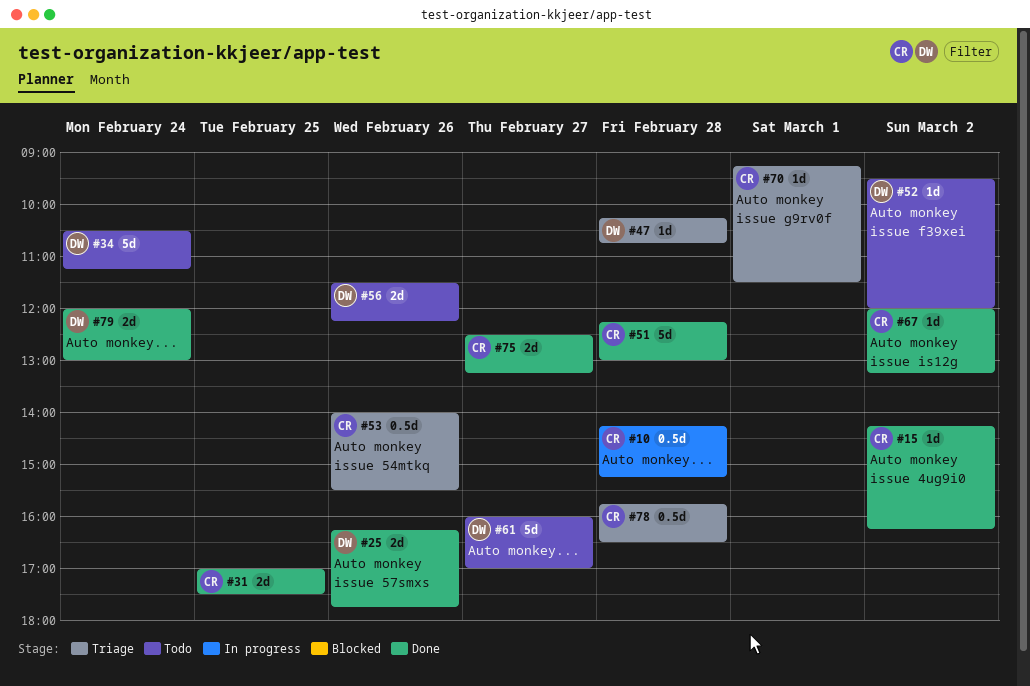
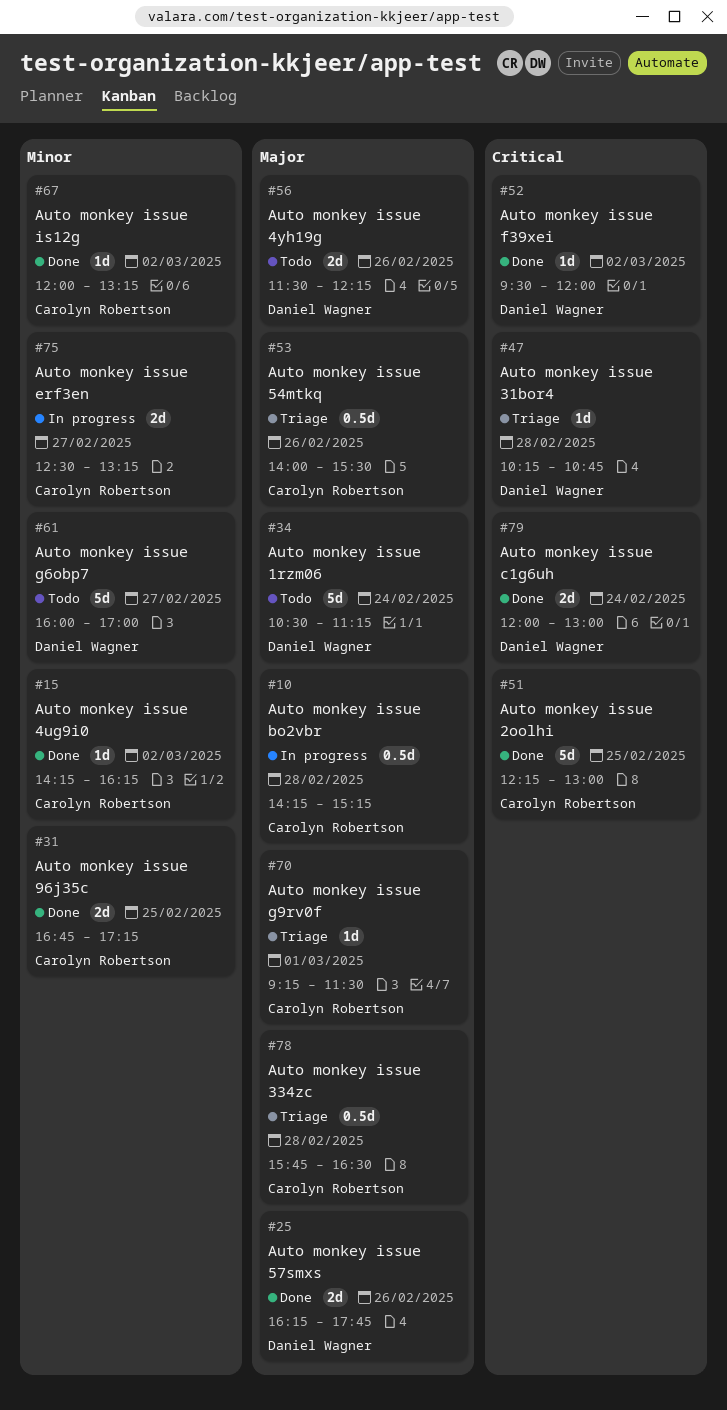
#31, begins: 17:00 -> 16:45
#31, ends: 17:30 -> 17:15
#51, day: Feb 28 -> Feb 25
#52, status: Todo -> Done
#75, status: Done -> In progress

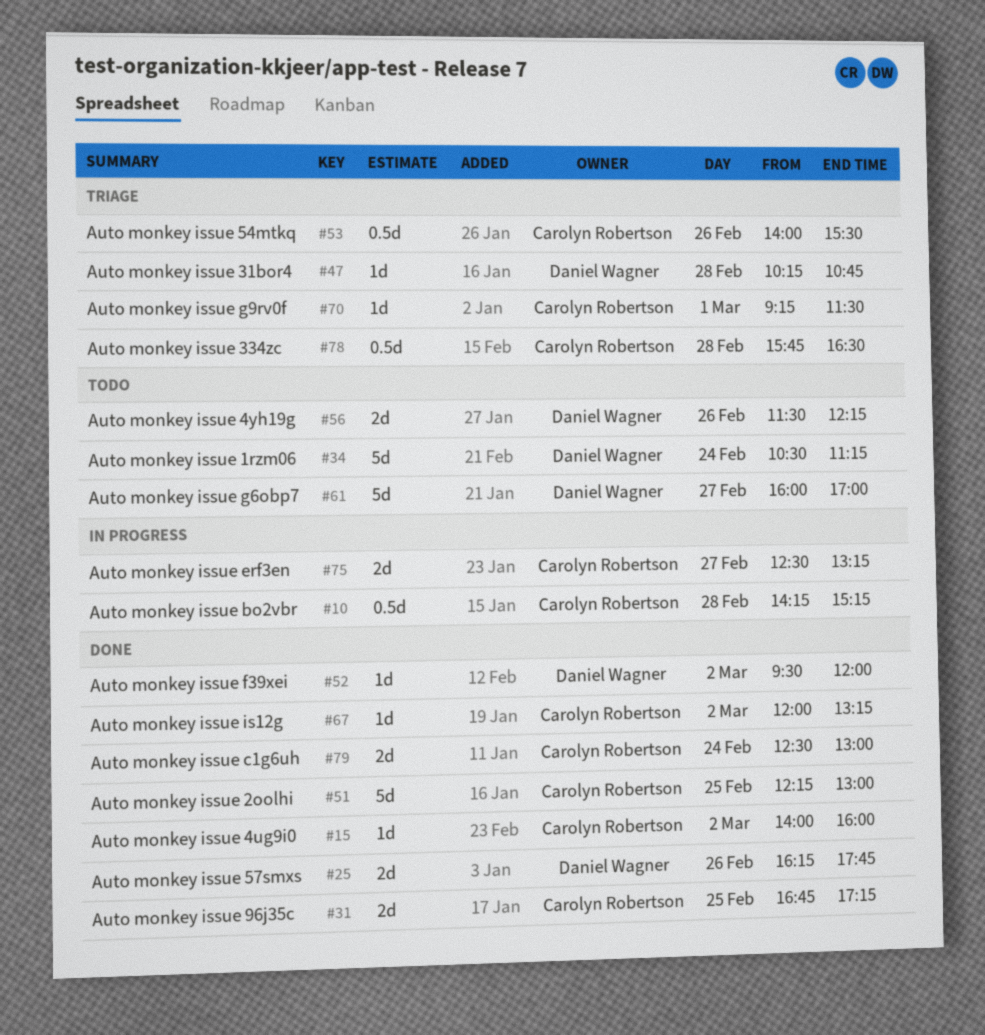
#15, begins: 14:15 -> 14:00
#15, ends: 16:15 -> 16:00
#79, owner: Daniel Wagner -> Carolyn Robertson
#79, begins: 12:00 -> 12:30

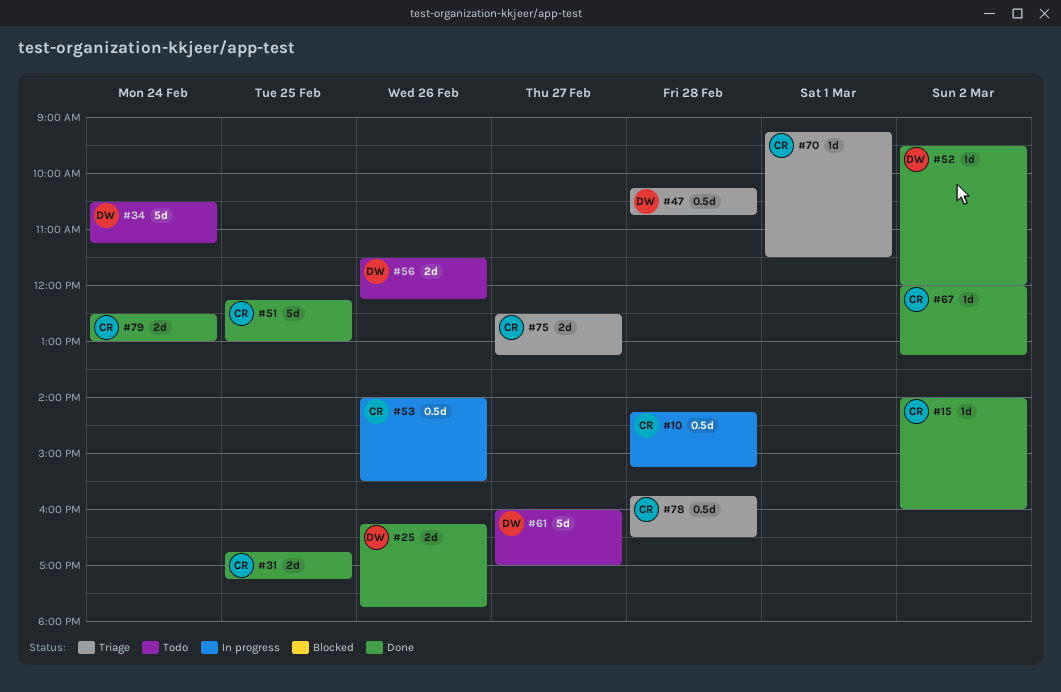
#47, estimate: 1d -> 0.5d
#53, status: Triage -> In progress
#75, status: In progress -> Triage

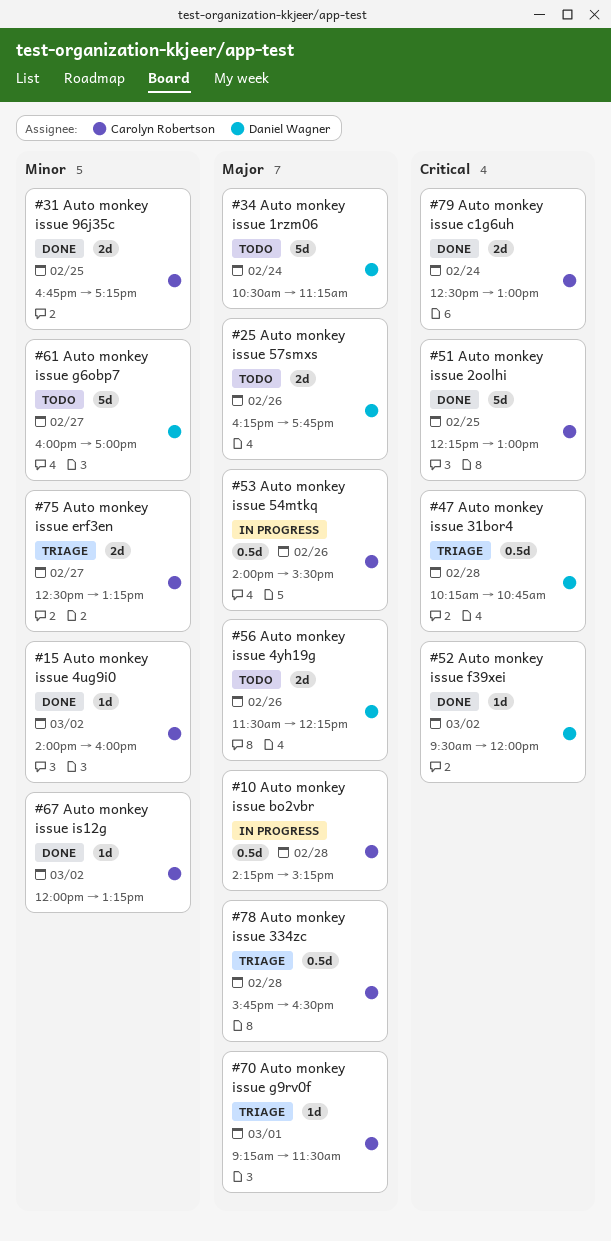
#25, status: Done -> Todo

